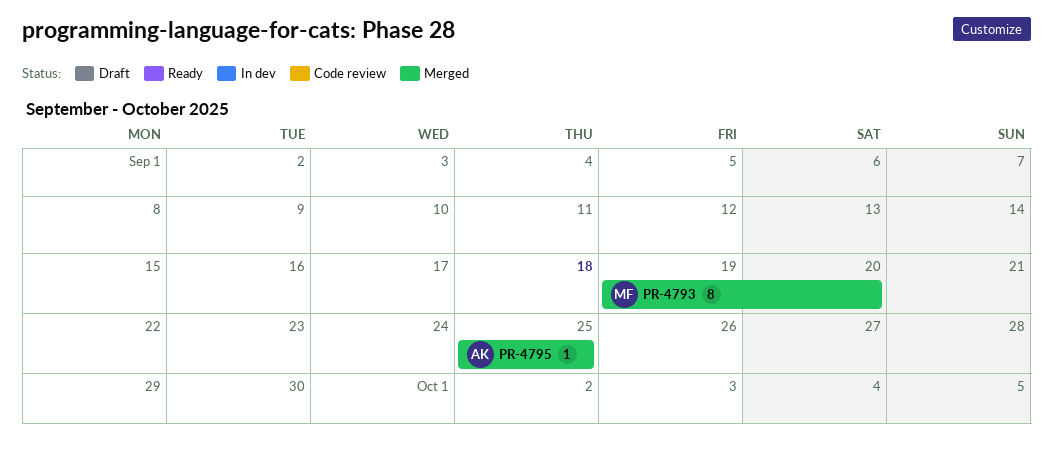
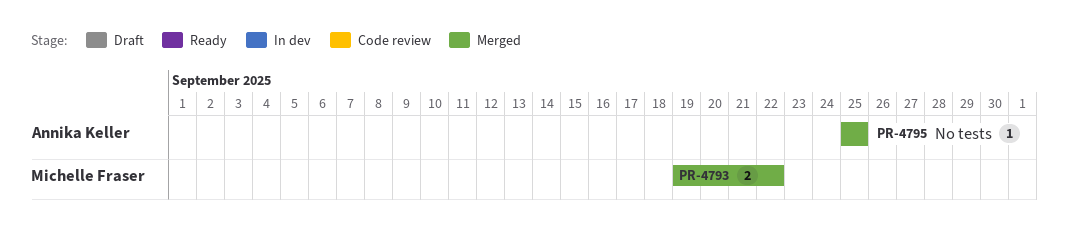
PR-4793, estimate: 8 -> 2
PR-4793, due: Sep 20 -> Sep 22

